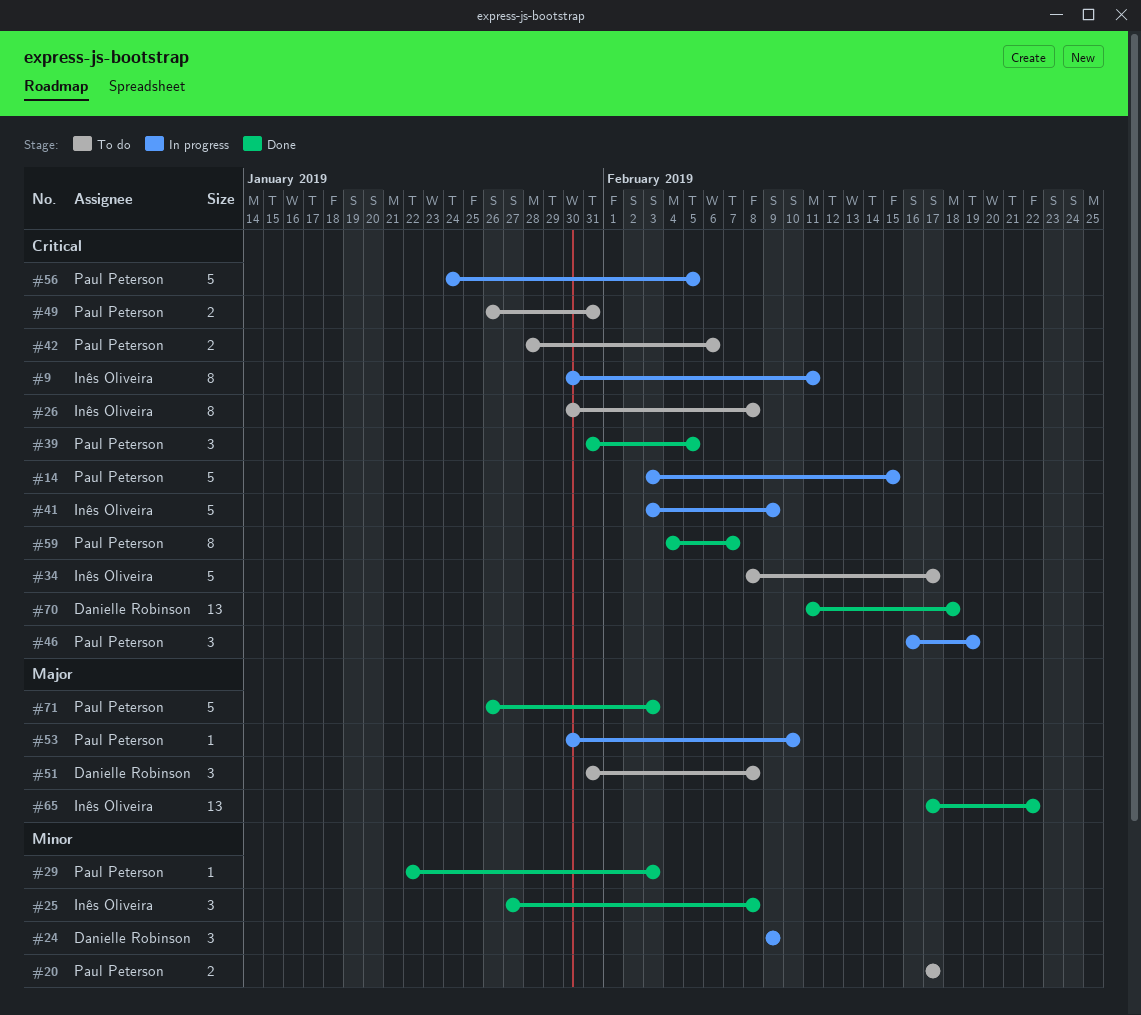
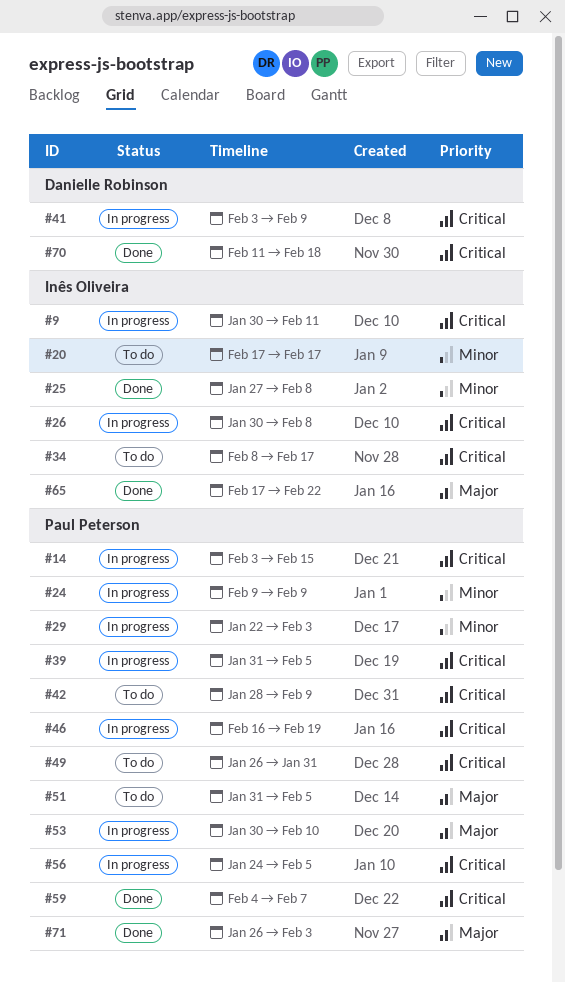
#20, owner: Paul Peterson -> Inês Oliveira
#24, owner: Danielle Robinson -> Paul Peterson
#26, status: To do -> In progress
#29, status: Done -> In progress
#39, status: Done -> In progress
#41, owner: Inês Oliveira -> Danielle Robinson
#42, due: Feb 6 -> Feb 9
#51, owner: Danielle Robinson -> Paul Peterson
#51, due: Feb 8 -> Feb 5

